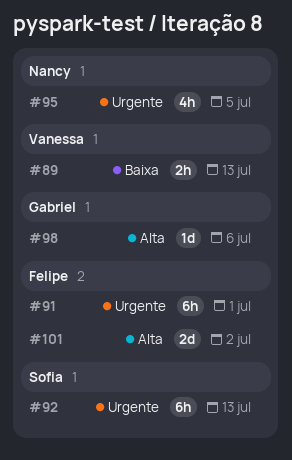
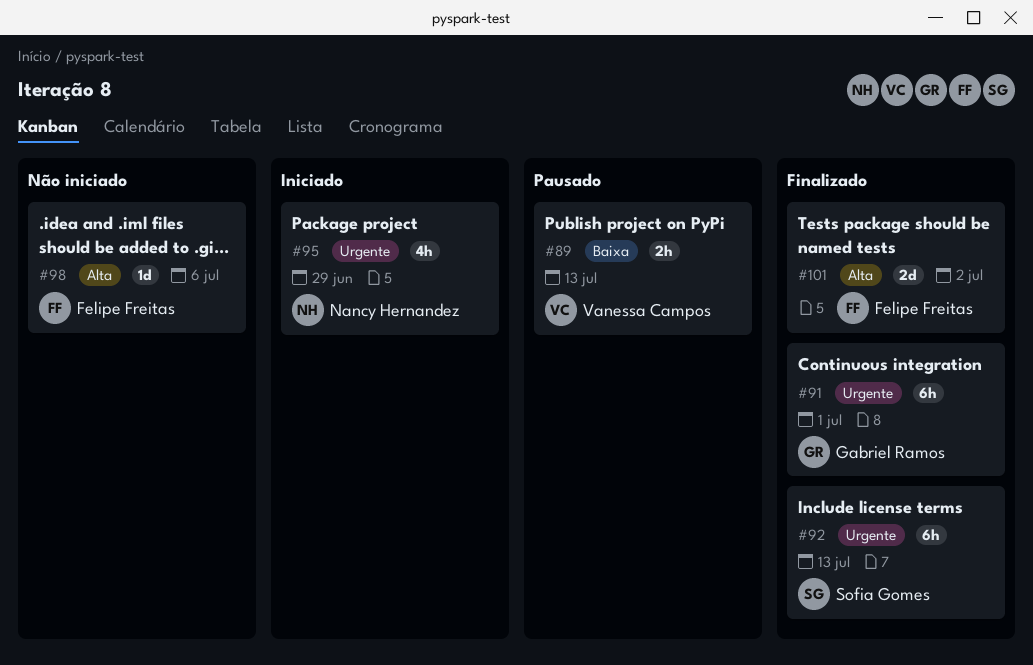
#91, owner: Felipe Freitas -> Gabriel Ramos
#95, due: Jul 5 -> Jun 29
#98, owner: Gabriel Ramos -> Felipe Freitas

